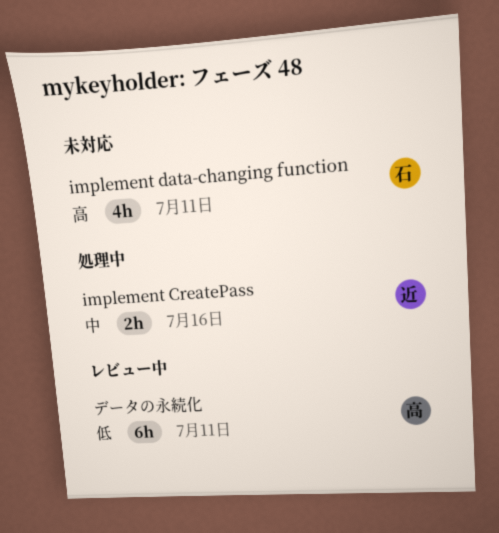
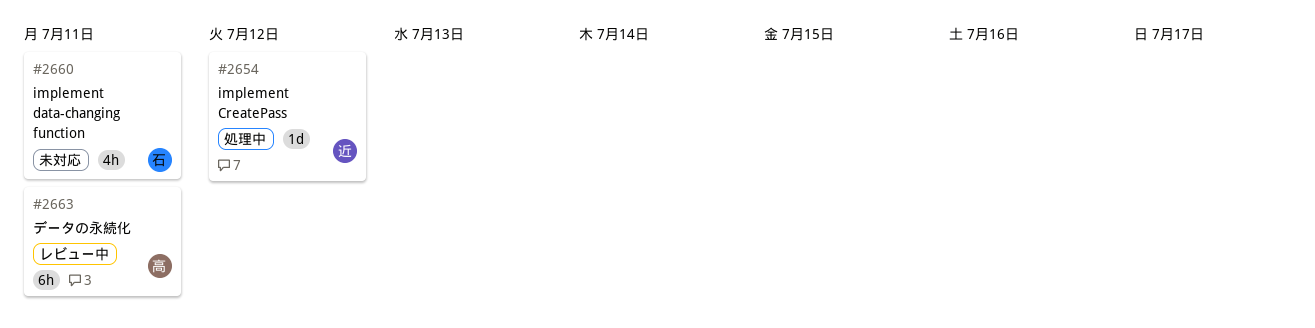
implement CreatePass, estimate: 2h -> 1d
implement CreatePass, due: Jul 16 -> Jul 12

